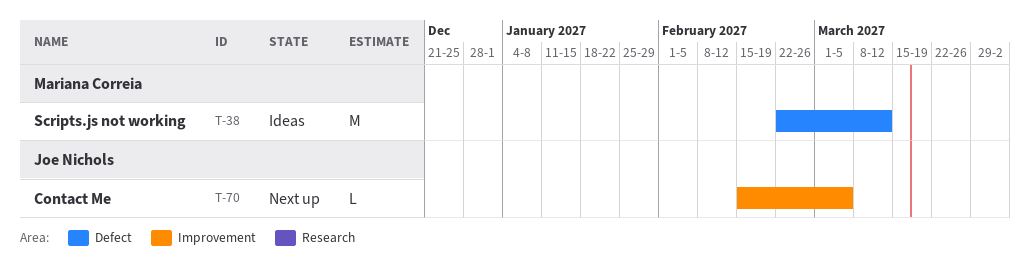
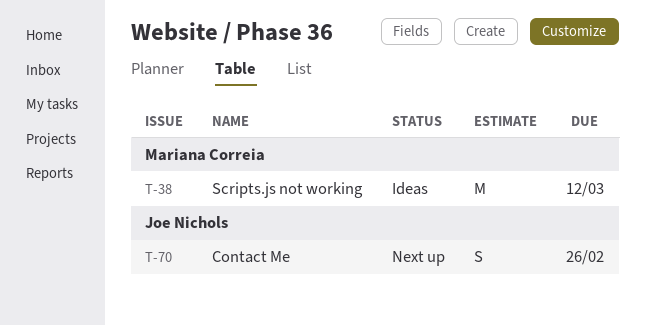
T-70, estimate: L -> S
T-70, due: Mar 5 -> Feb 26

